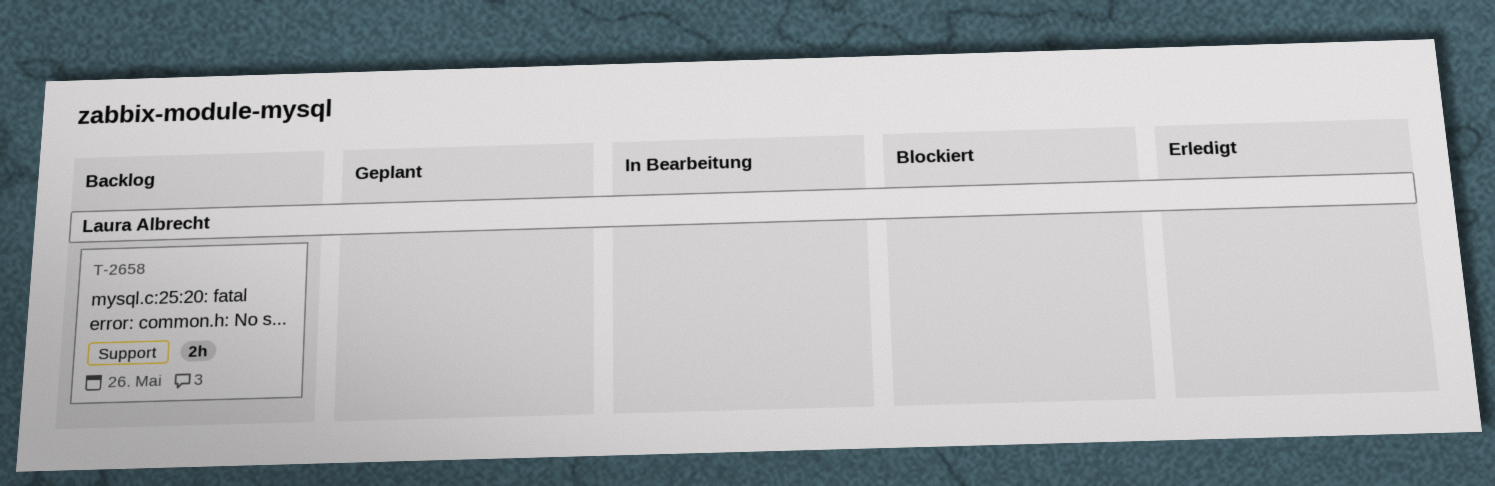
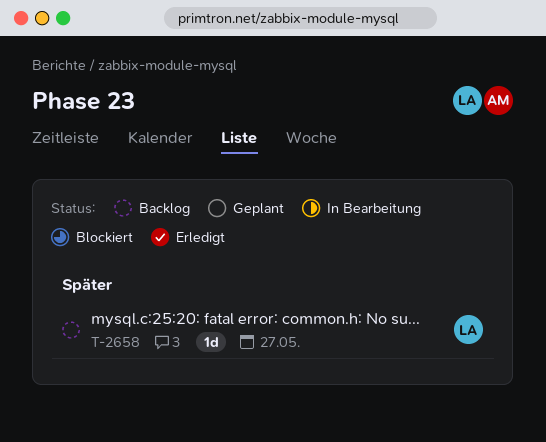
T-2658, estimate: 2h -> 1d
T-2658, due: May 26 -> May 27

